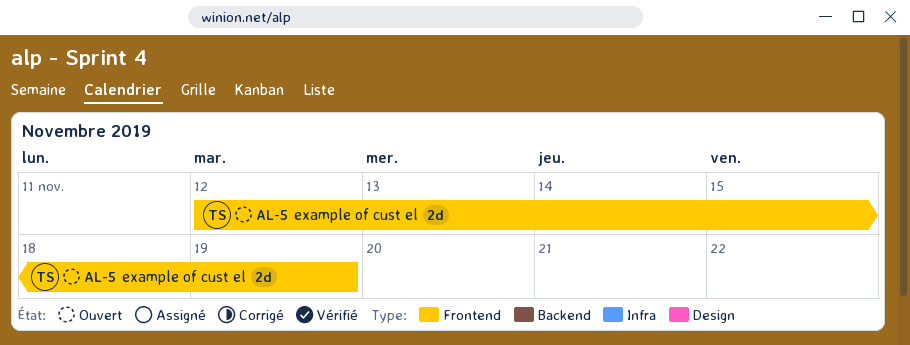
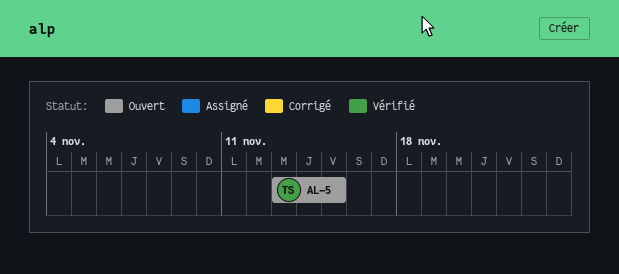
AL-5, start: Nov 12 -> Nov 13
AL-5, due: Nov 19 -> Nov 15

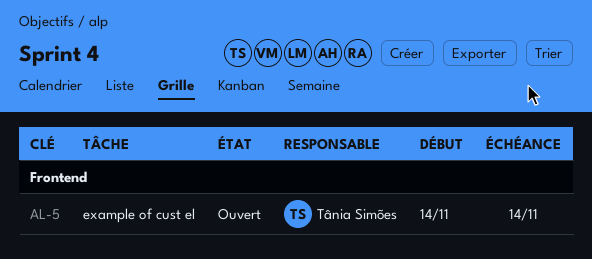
AL-5, start: Nov 13 -> Nov 14
AL-5, due: Nov 15 -> Nov 14

